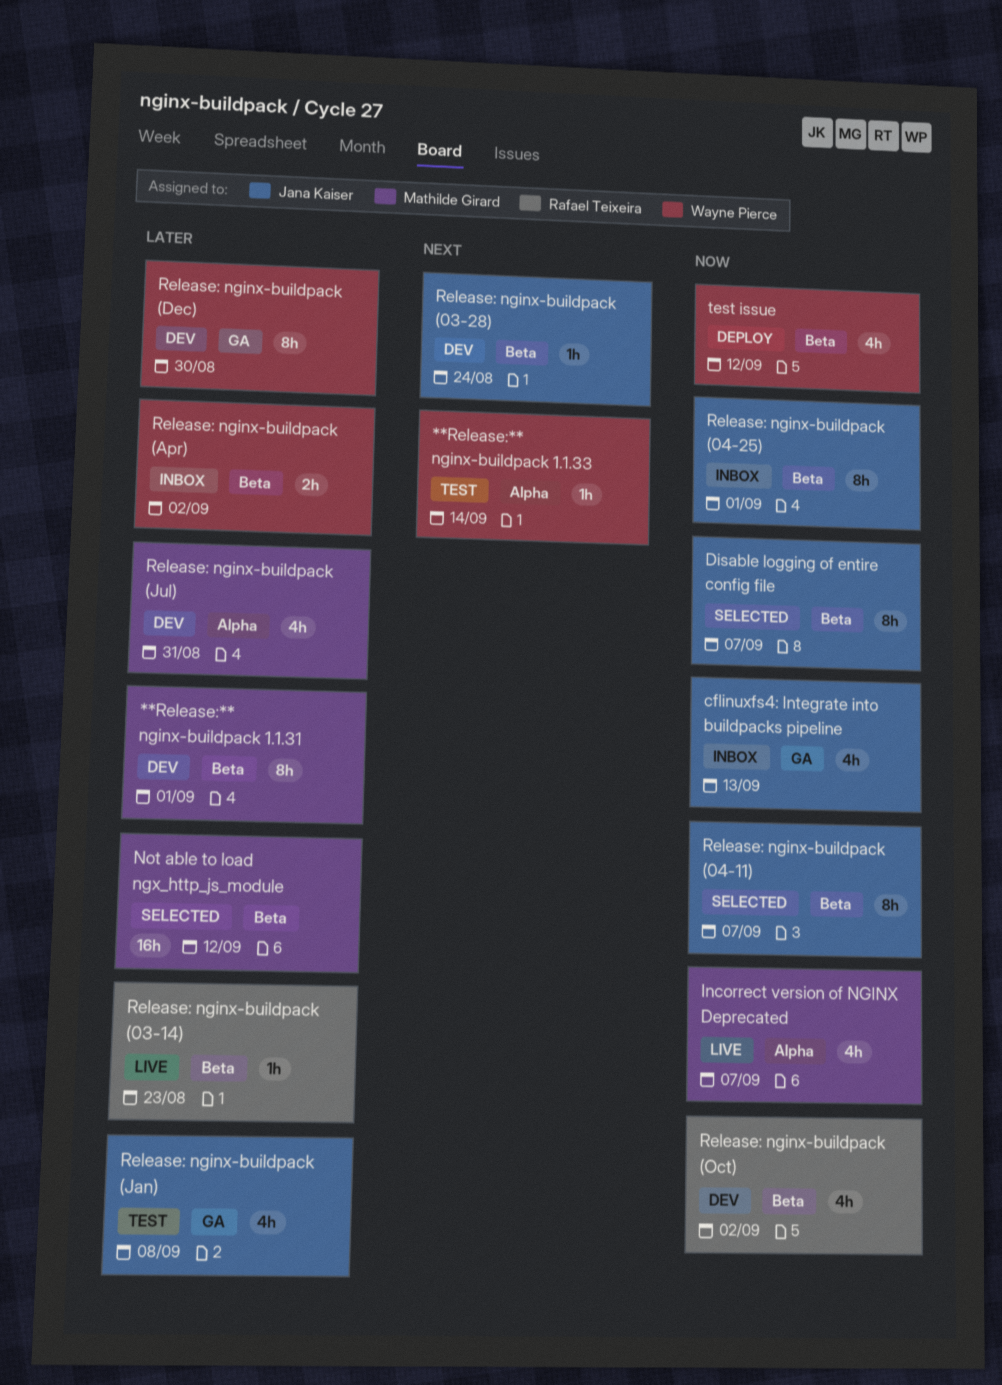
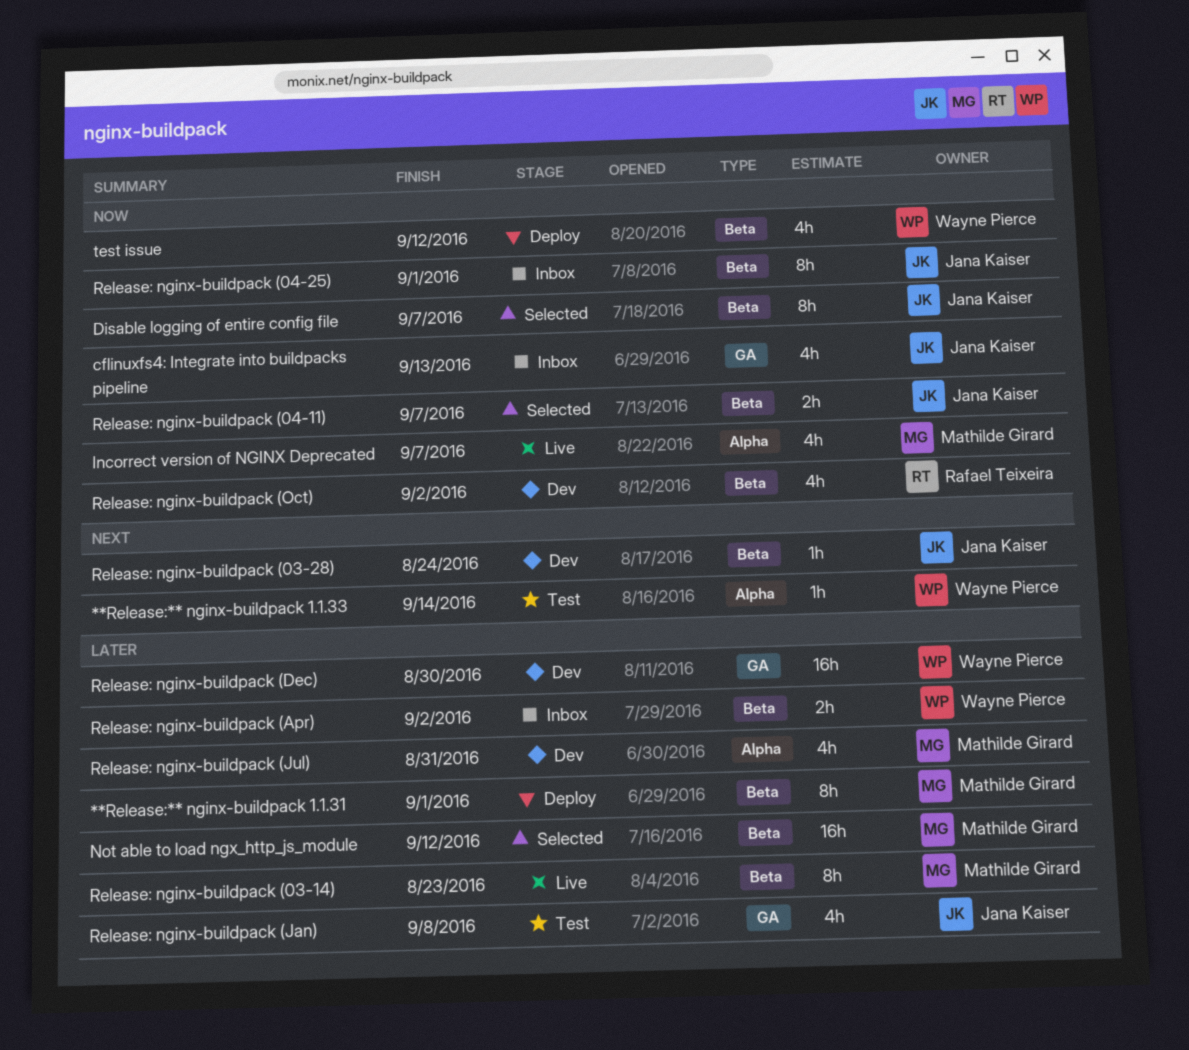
**Release:** nginx-buildpack 1.1.31, status: Dev -> Deploy
Release: nginx-buildpack (03-14), owner: Rafael Teixeira -> Mathilde Girard
Release: nginx-buildpack (03-14), estimate: 1h -> 8h
Release: nginx-buildpack (04-11), estimate: 8h -> 2h
Release: nginx-buildpack (Dec), estimate: 8h -> 16h

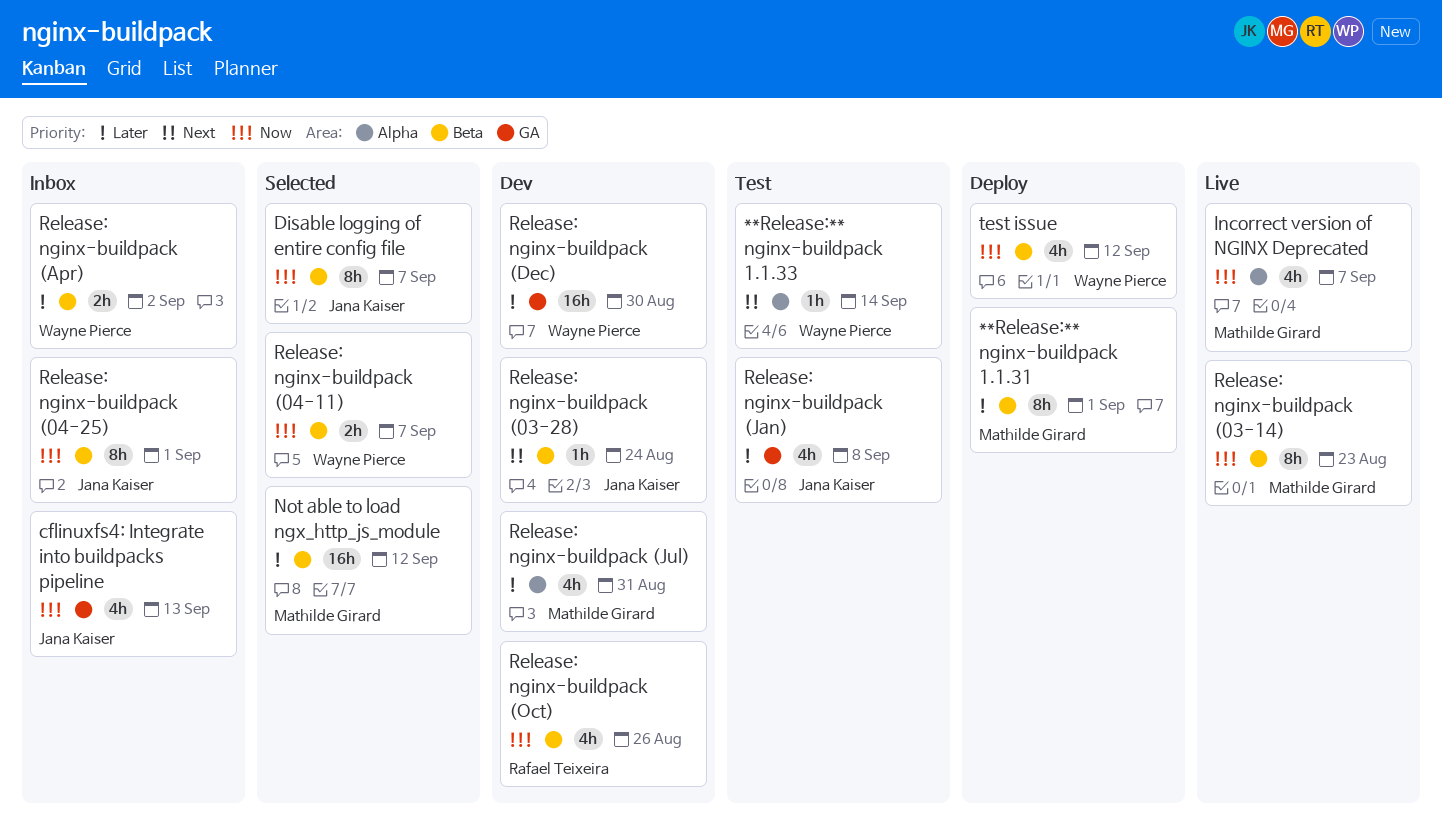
Release: nginx-buildpack (03-14), priority: Later -> Now
Release: nginx-buildpack (04-11), owner: Jana Kaiser -> Wayne Pierce
Release: nginx-buildpack (Oct), due: Sep 2 -> Aug 26

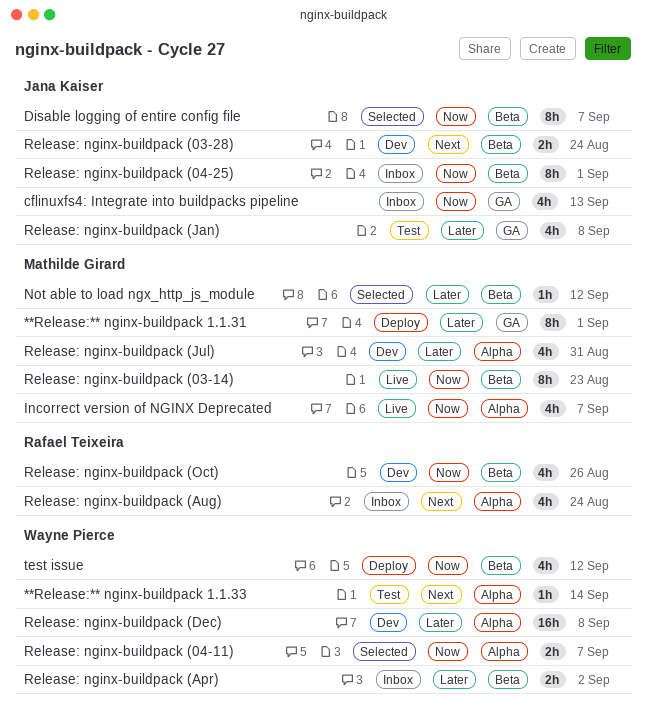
**Release:** nginx-buildpack 1.1.31, label: Beta -> GA
Not able to load ngx_http_js_module, estimate: 16h -> 1h
Release: nginx-buildpack (03-28), estimate: 1h -> 2h
Release: nginx-buildpack (04-11), label: Beta -> Alpha
Release: nginx-buildpack (Aug): none -> present
Release: nginx-buildpack (Dec), label: GA -> Alpha
Release: nginx-buildpack (Dec), due: Aug 30 -> Sep 8

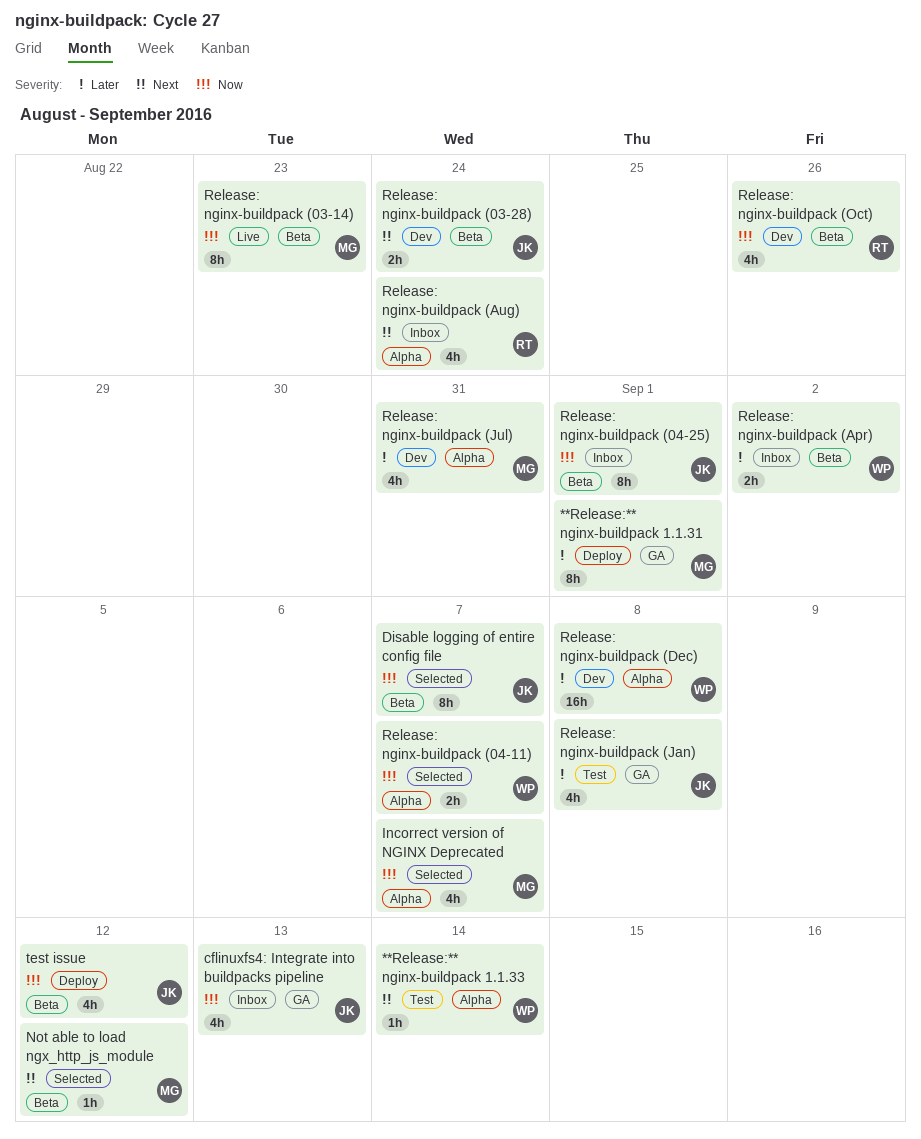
Incorrect version of NGINX Deprecated, status: Live -> Selected
Not able to load ngx_http_js_module, priority: Later -> Next
test issue, owner: Wayne Pierce -> Jana Kaiser

